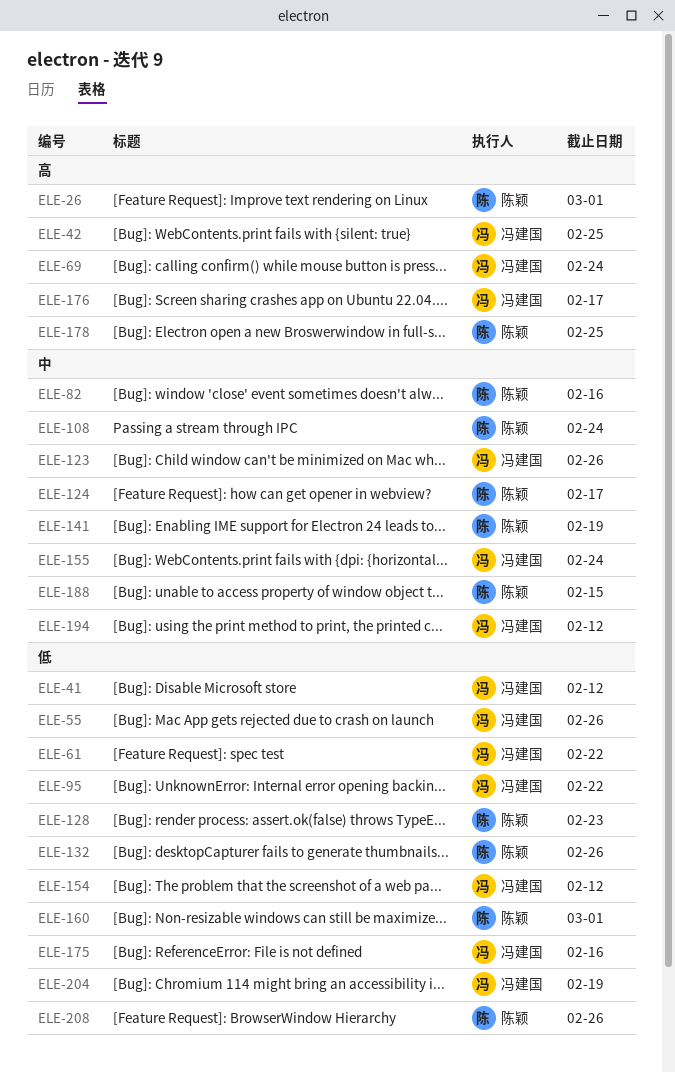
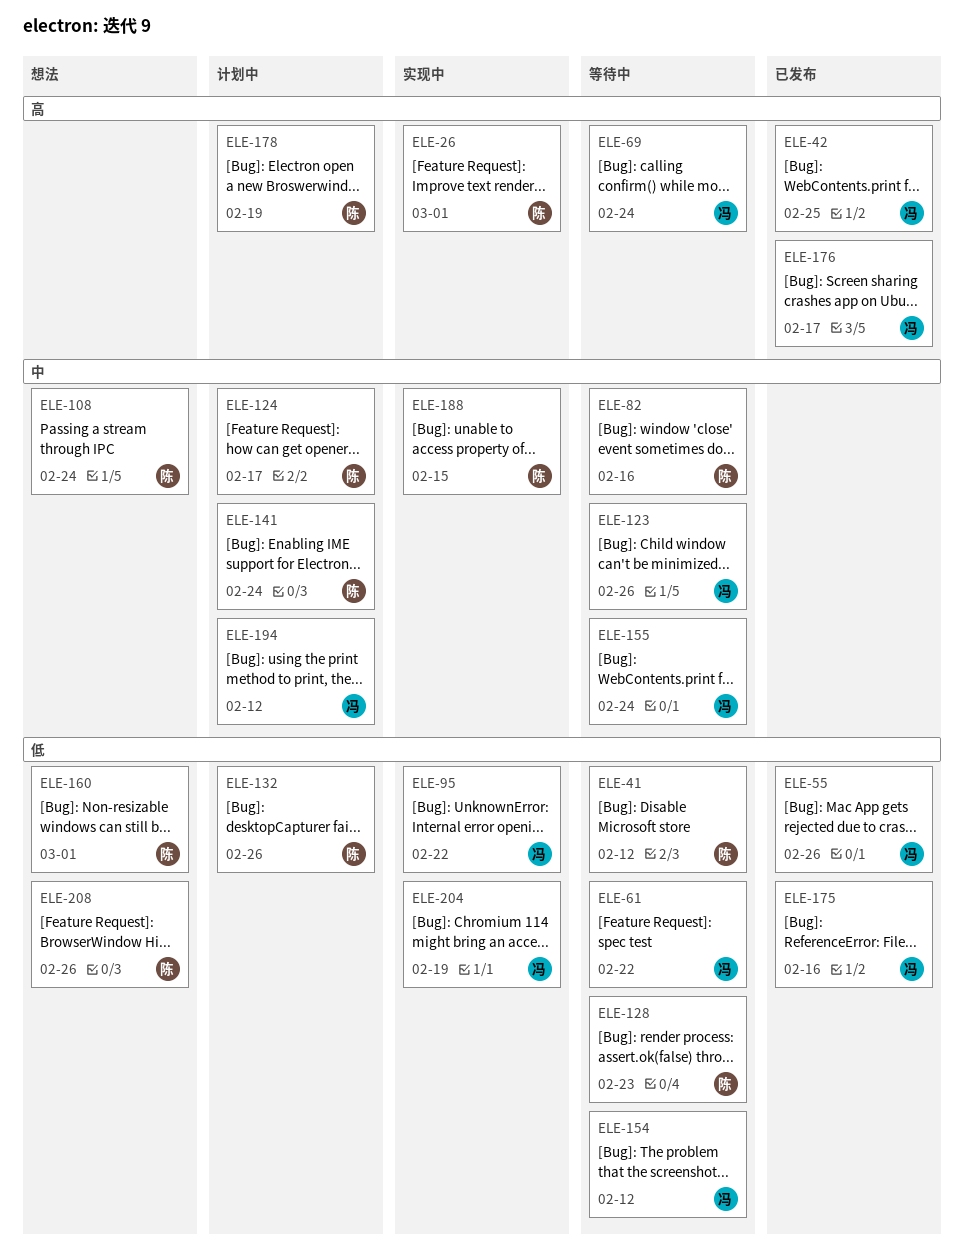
ELE-41, owner: 冯建国 -> 陈颖
ELE-141, due: Feb 19 -> Feb 24
ELE-178, due: Feb 25 -> Feb 19

